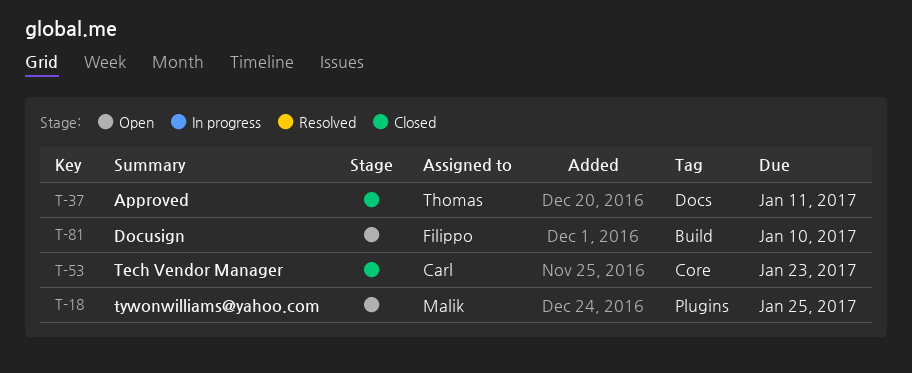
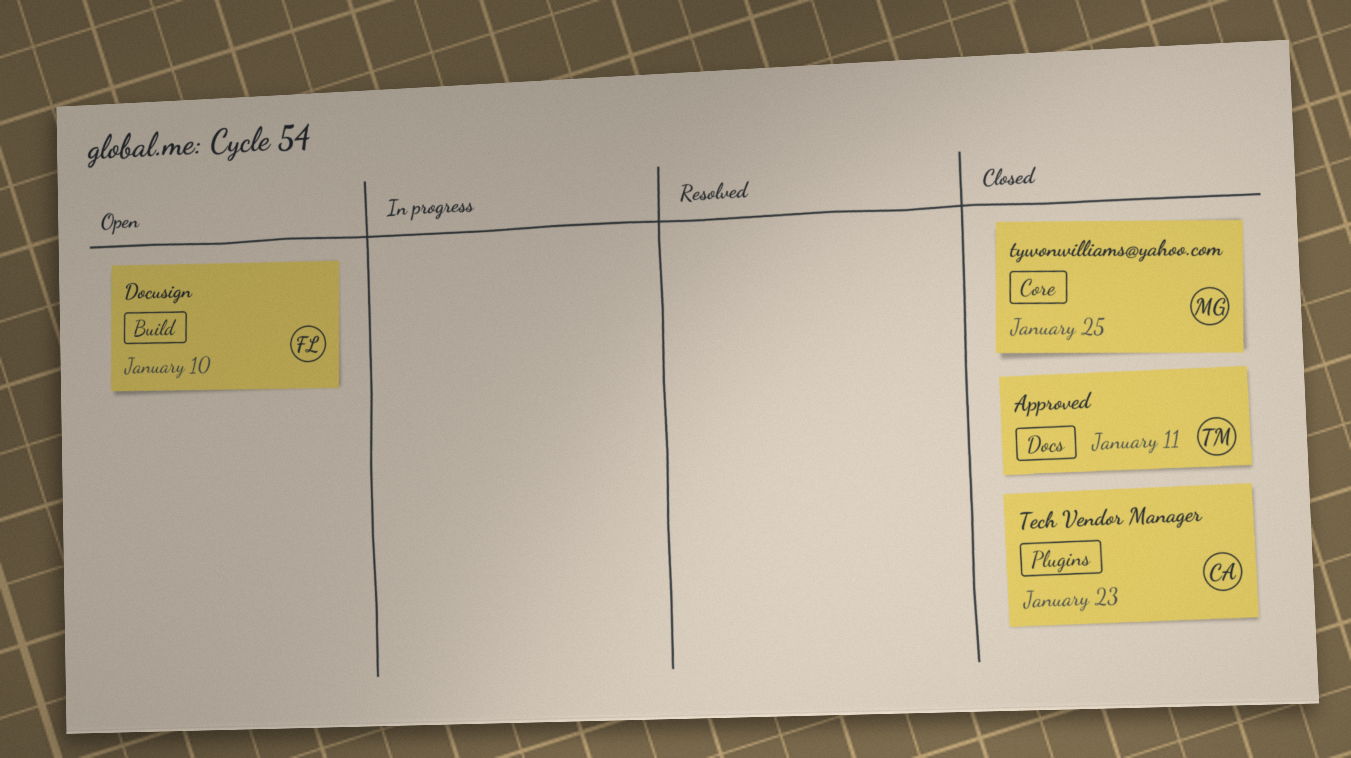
Tech Vendor Manager, label: Core -> Plugins
tywonwilliams@yahoo.com, status: Open -> Closed
tywonwilliams@yahoo.com, label: Plugins -> Core

